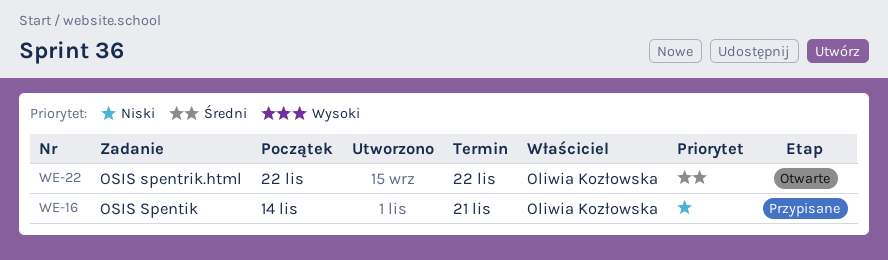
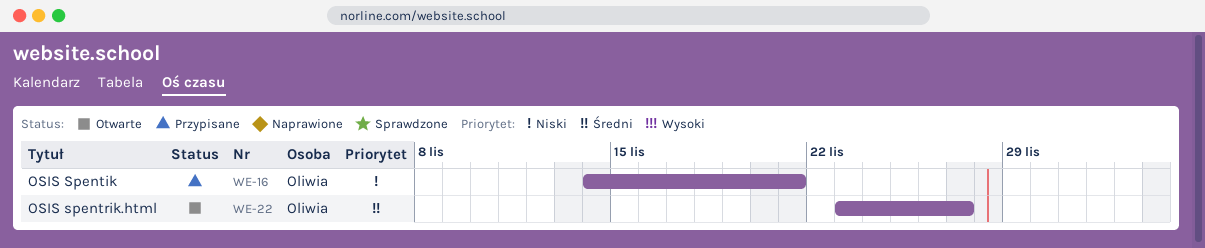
WE-22, start: Nov 22 -> Nov 23
WE-22, due: Nov 22 -> Nov 27

